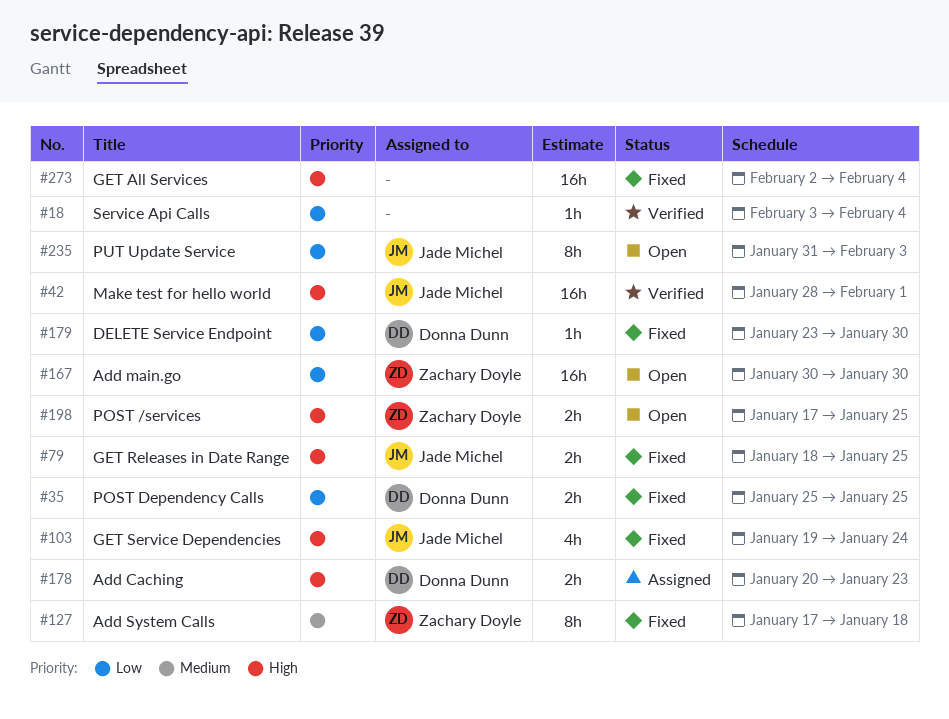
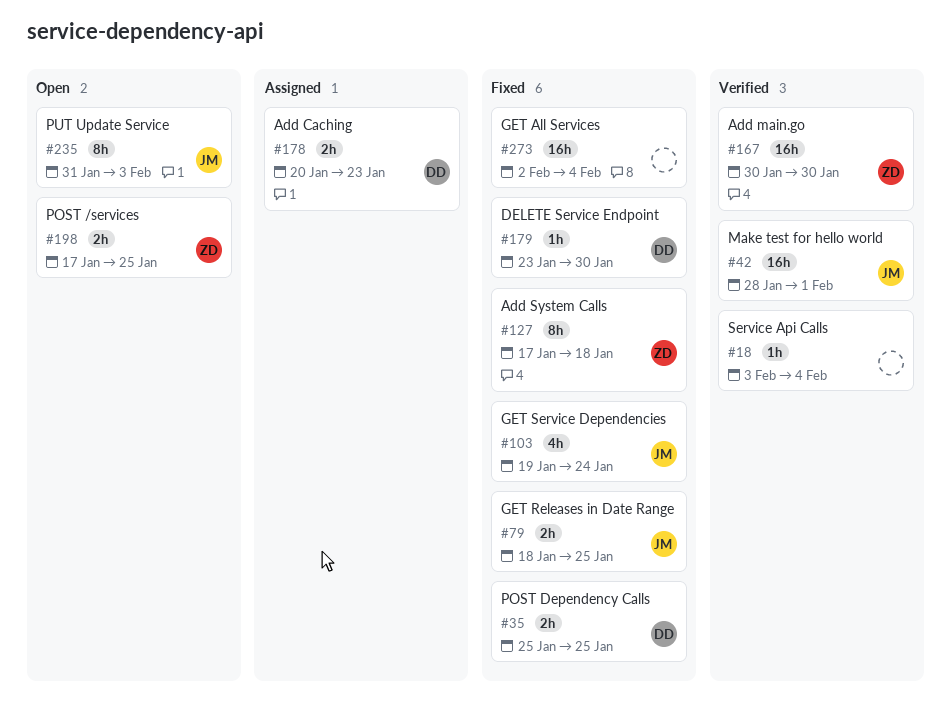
#167, status: Open -> Verified

